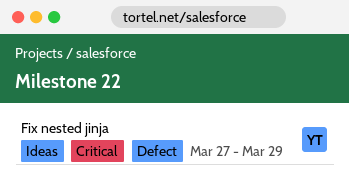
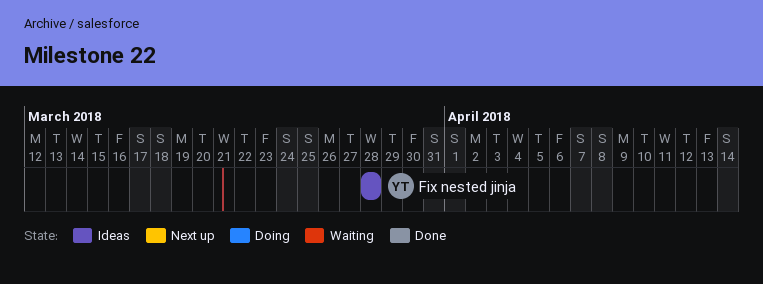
Fix nested jinja, start: Mar 27 -> Mar 28
Fix nested jinja, due: Mar 29 -> Mar 28

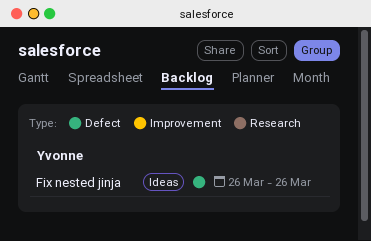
Fix nested jinja, start: Mar 28 -> Mar 26
Fix nested jinja, due: Mar 28 -> Mar 26

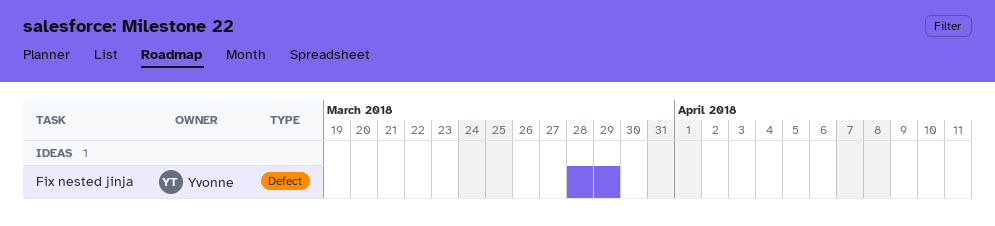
Fix nested jinja, start: Mar 26 -> Mar 28
Fix nested jinja, due: Mar 26 -> Mar 29

